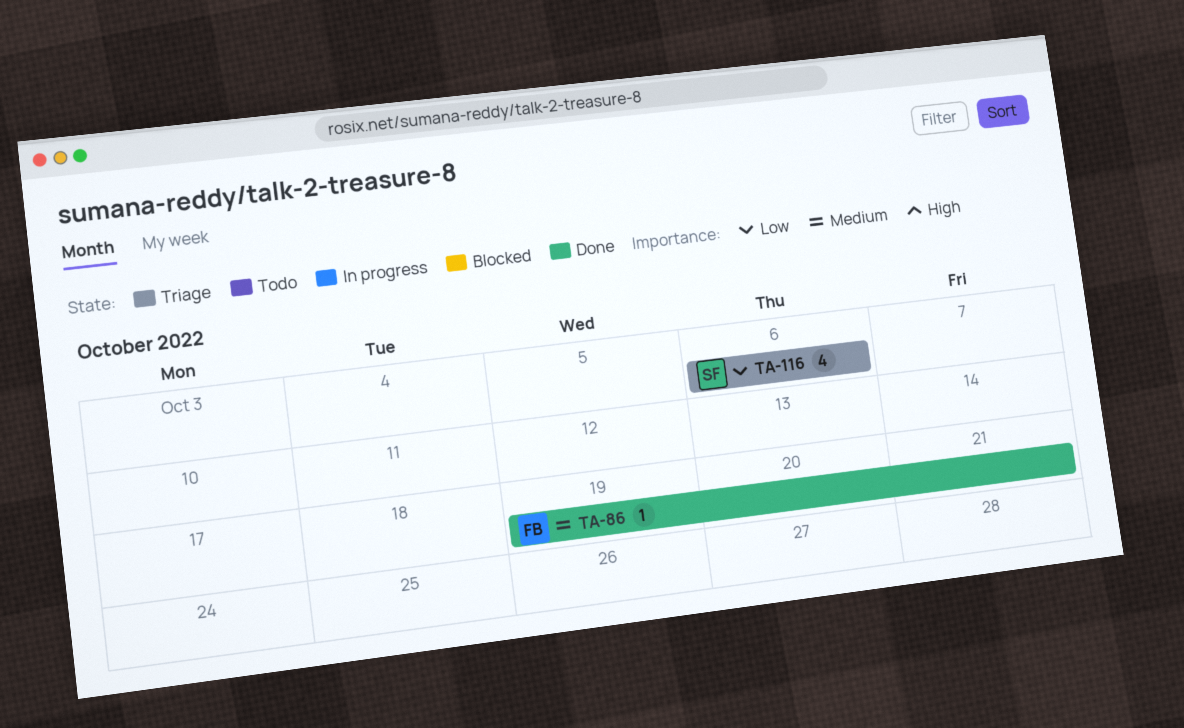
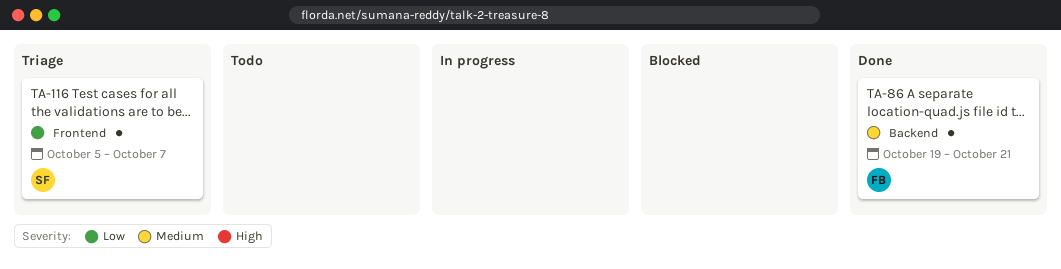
TA-116, estimate: 4 -> 1
TA-116, start: Oct 6 -> Oct 5
TA-116, due: Oct 6 -> Oct 7

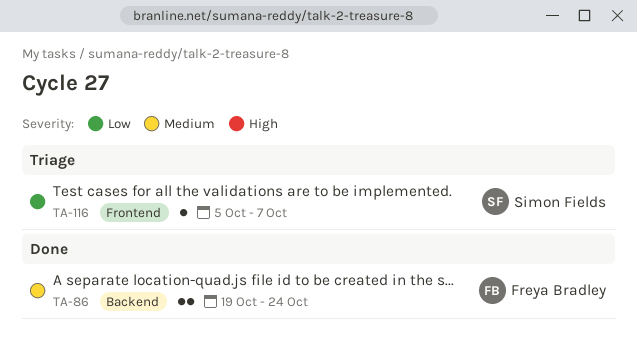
TA-86, estimate: 1 -> 2
TA-86, due: Oct 21 -> Oct 24

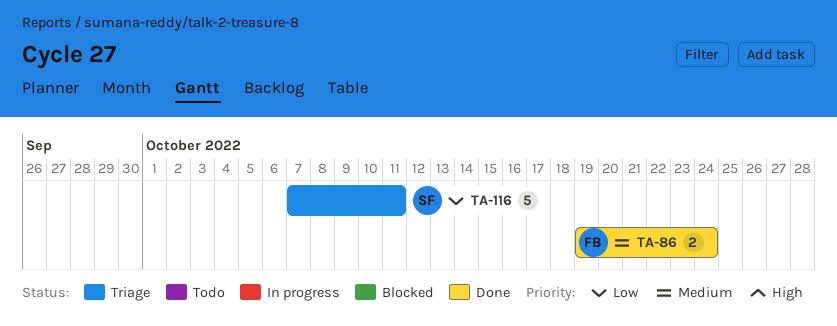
TA-116, estimate: 1 -> 5
TA-116, start: Oct 5 -> Oct 7
TA-116, due: Oct 7 -> Oct 11

